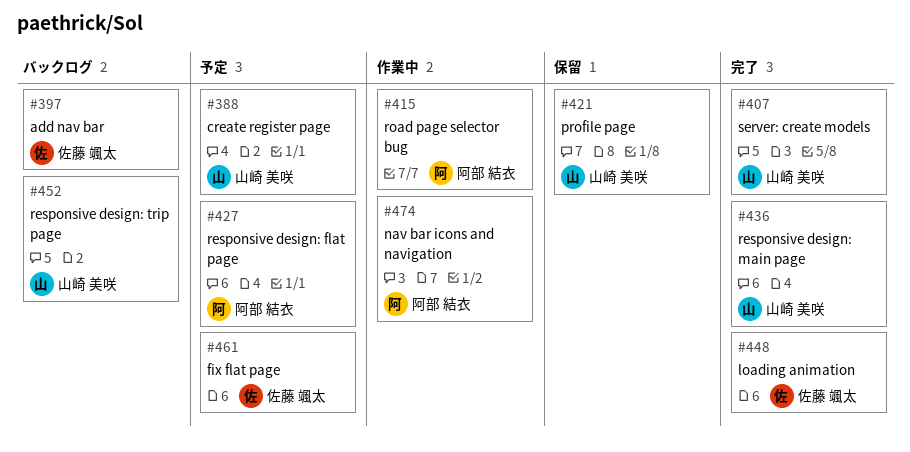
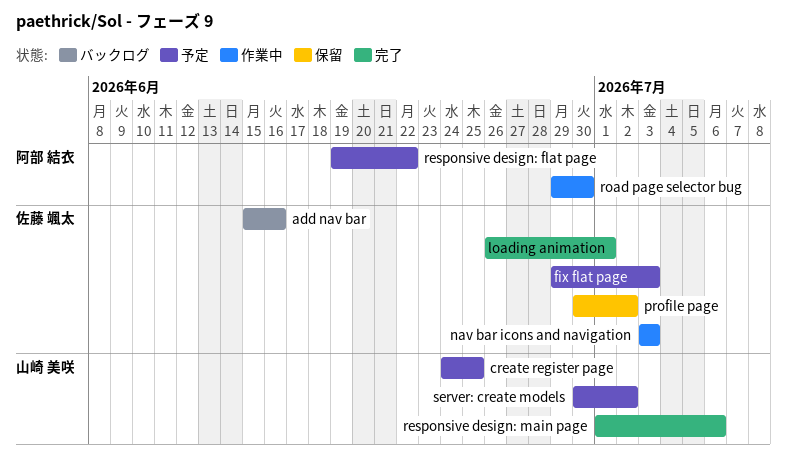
nav bar icons and navigation, owner: 阿部 結衣 -> 佐藤 颯太
profile page, owner: 山崎 美咲 -> 佐藤 颯太
responsive design: trip page: present -> none
server: create models, status: 完了 -> 予定

